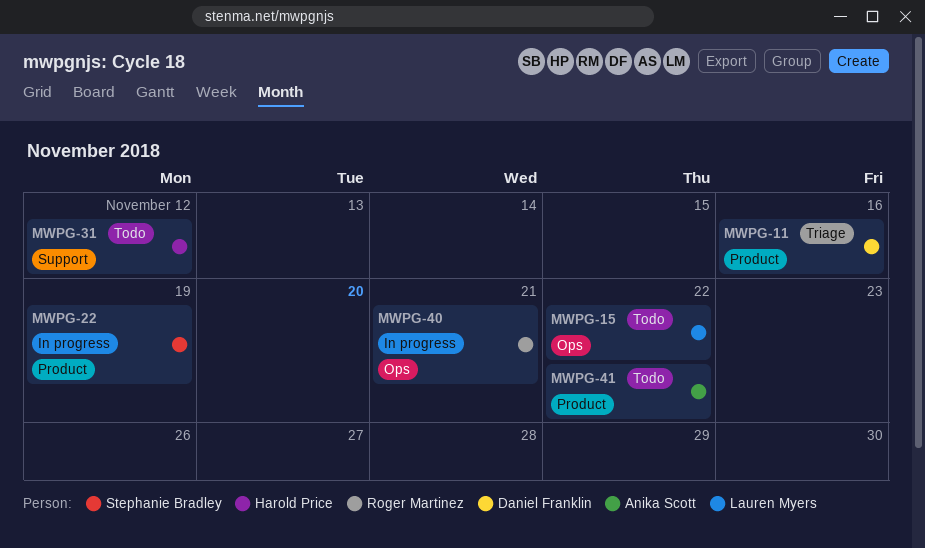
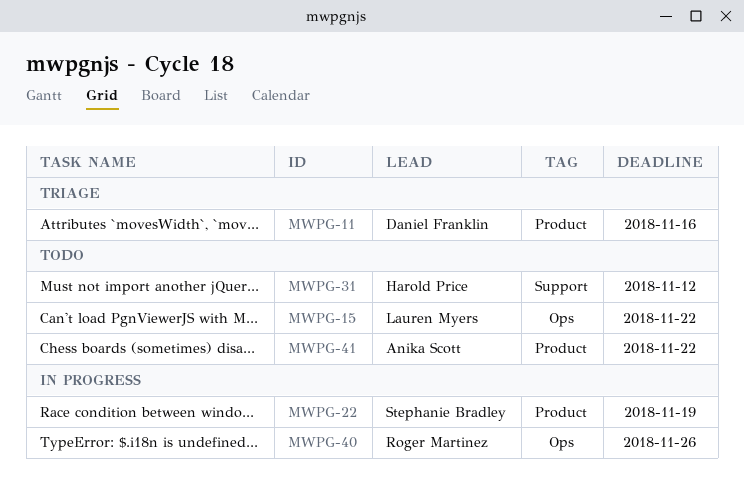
MWPG-40, due: Nov 21 -> Nov 26

